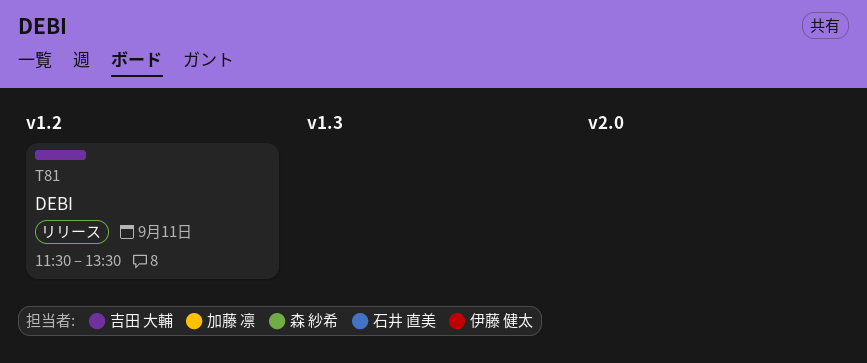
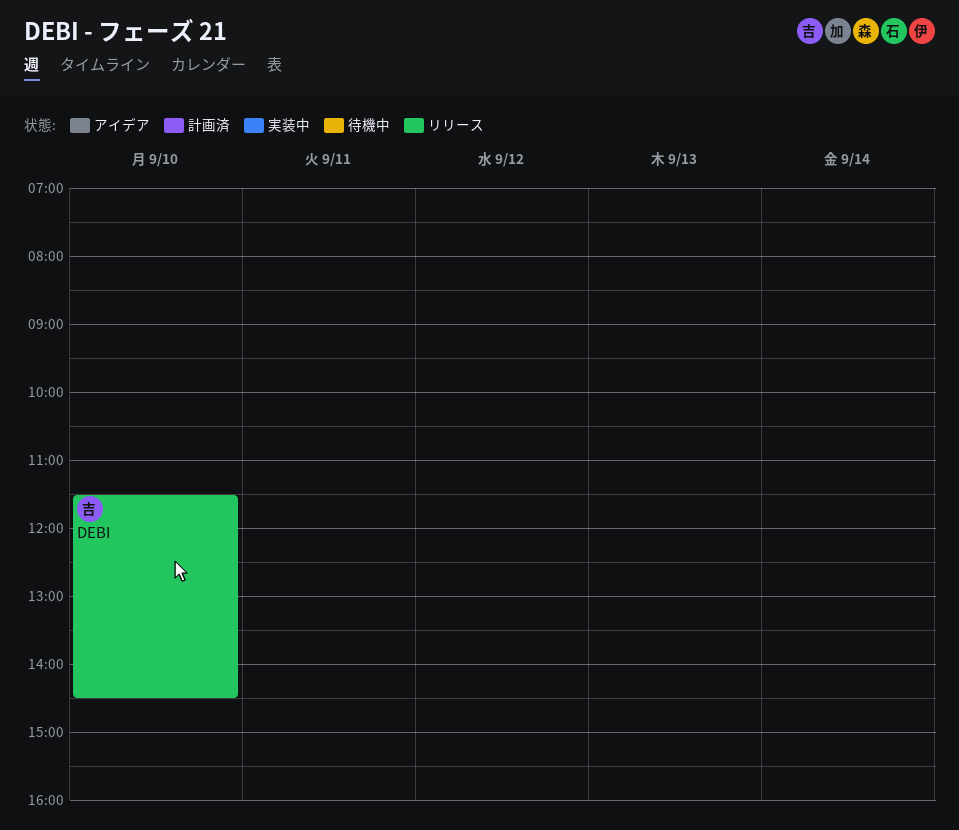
DEBI, day: Sep 11 -> Sep 10
DEBI, ends: 13:30 -> 14:30

